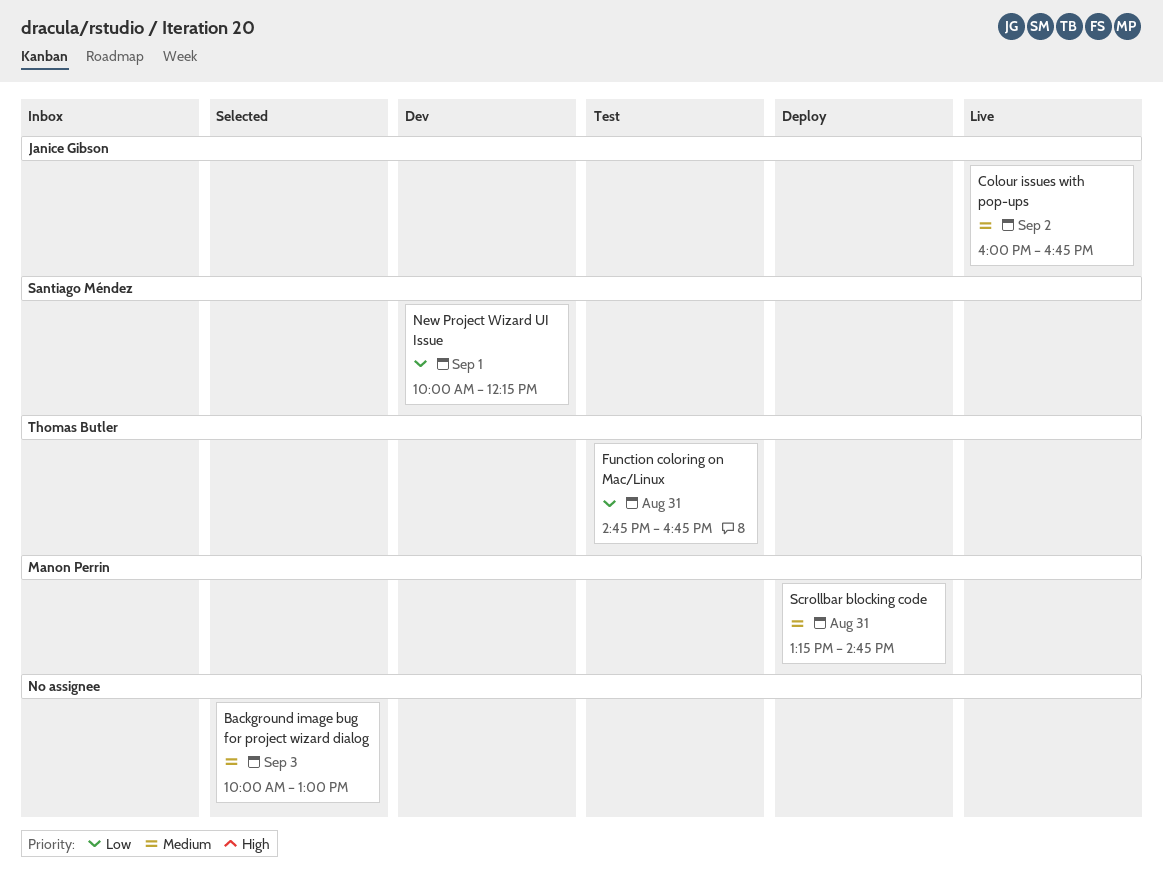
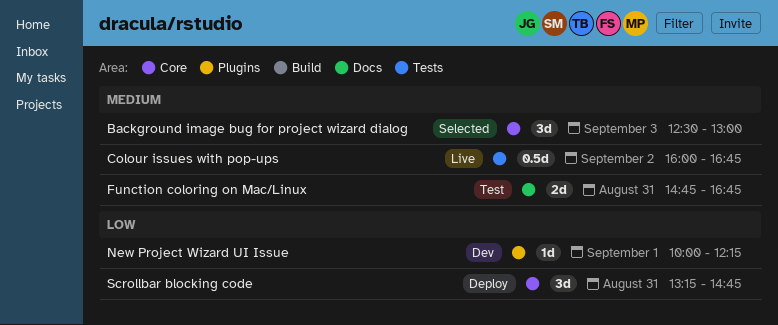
Background image bug for project wizard dialog, begins: 10:00 -> 12:30
Function coloring on Mac/Linux, priority: Low -> Medium
Scrollbar blocking code, priority: Medium -> Low

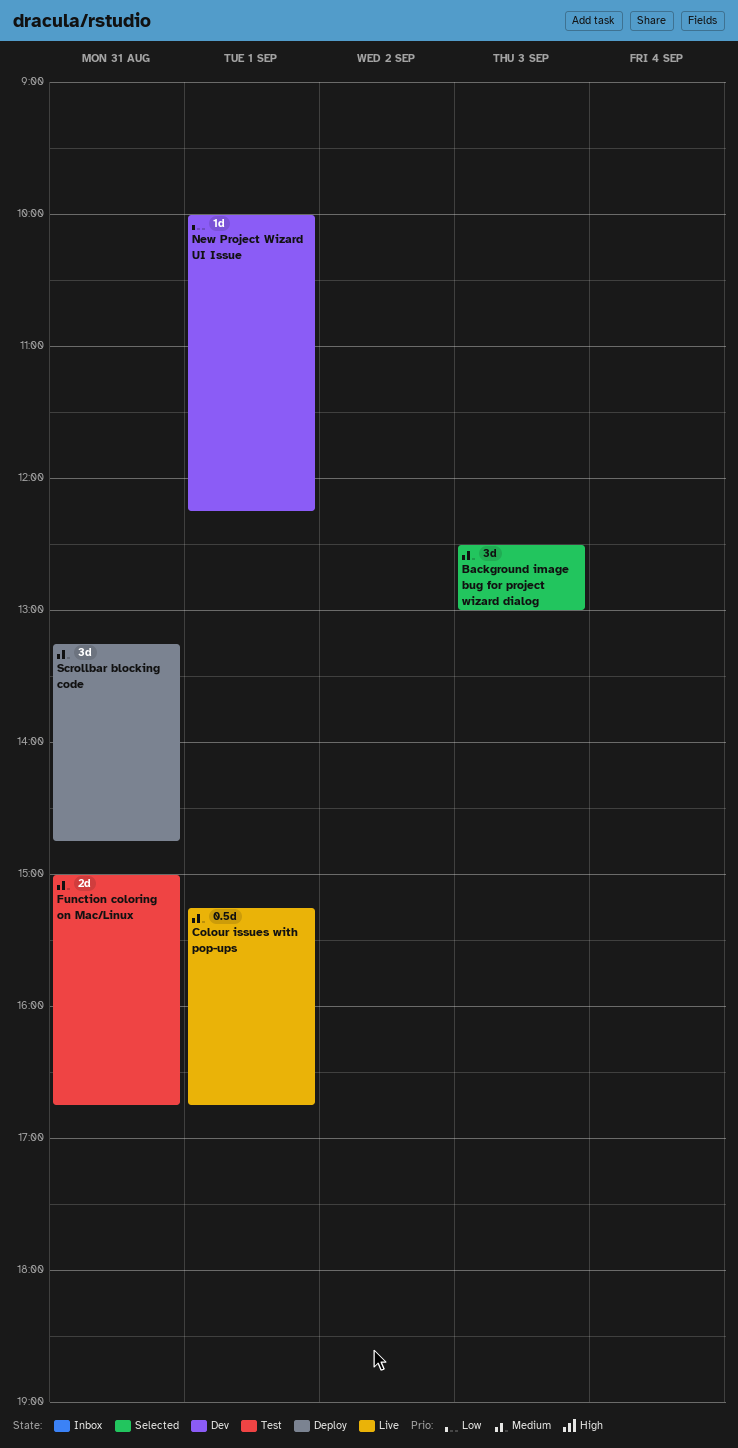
Colour issues with pop-ups, day: Sep 2 -> Sep 1
Colour issues with pop-ups, begins: 16:00 -> 15:15
Function coloring on Mac/Linux, begins: 14:45 -> 15:00
Scrollbar blocking code, priority: Low -> Medium

